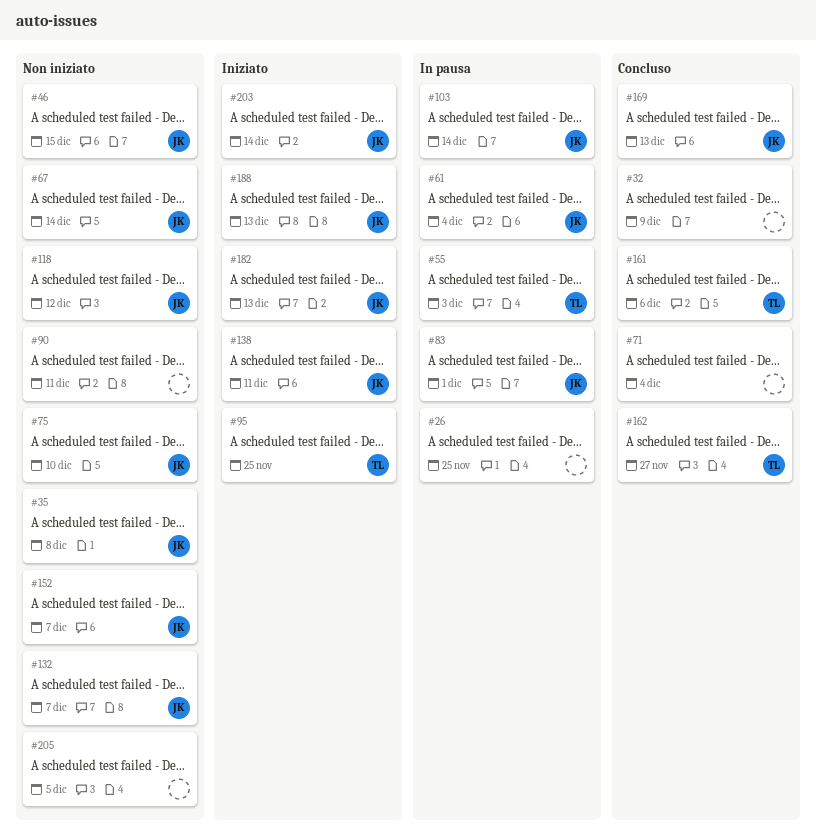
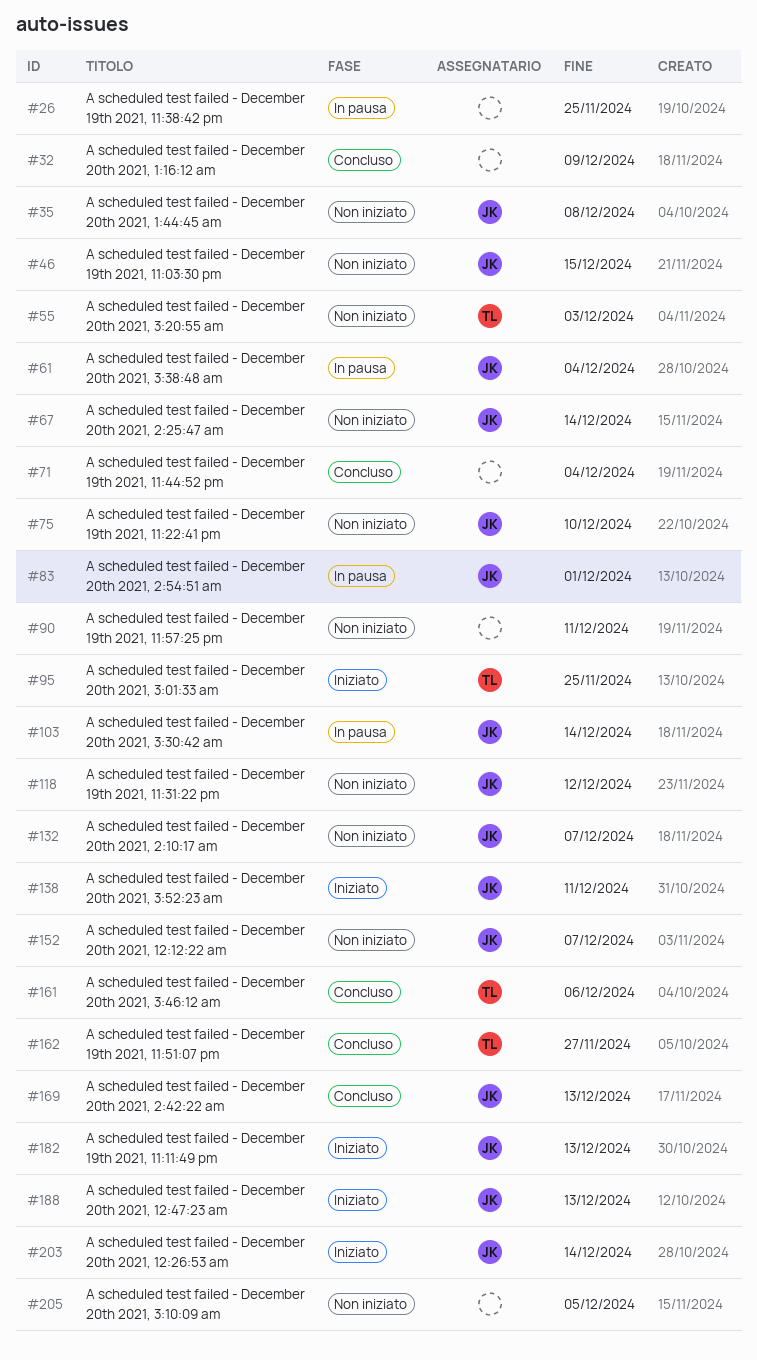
#55, status: In pausa -> Non iniziato

